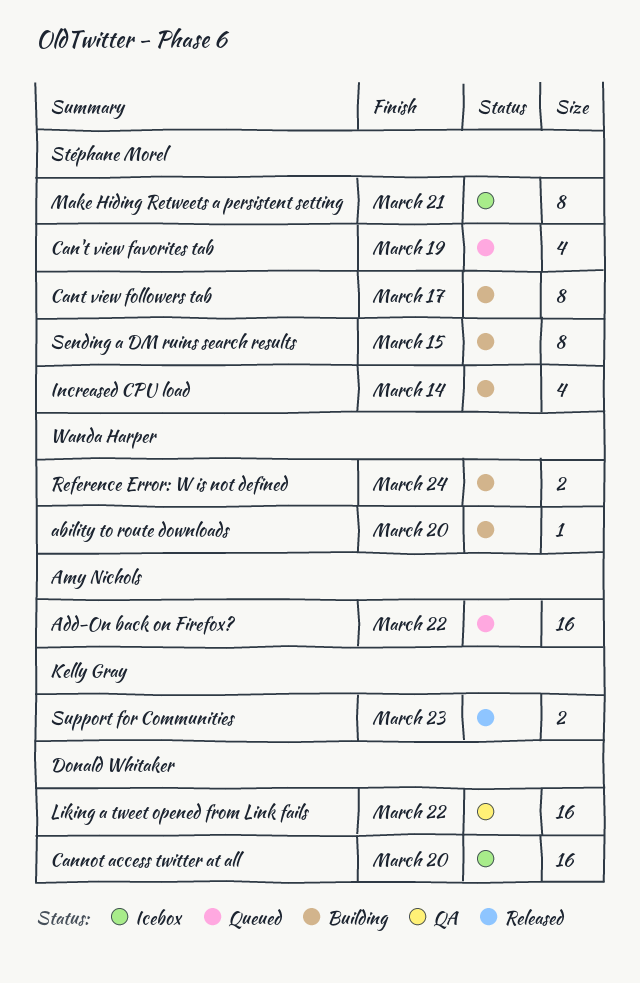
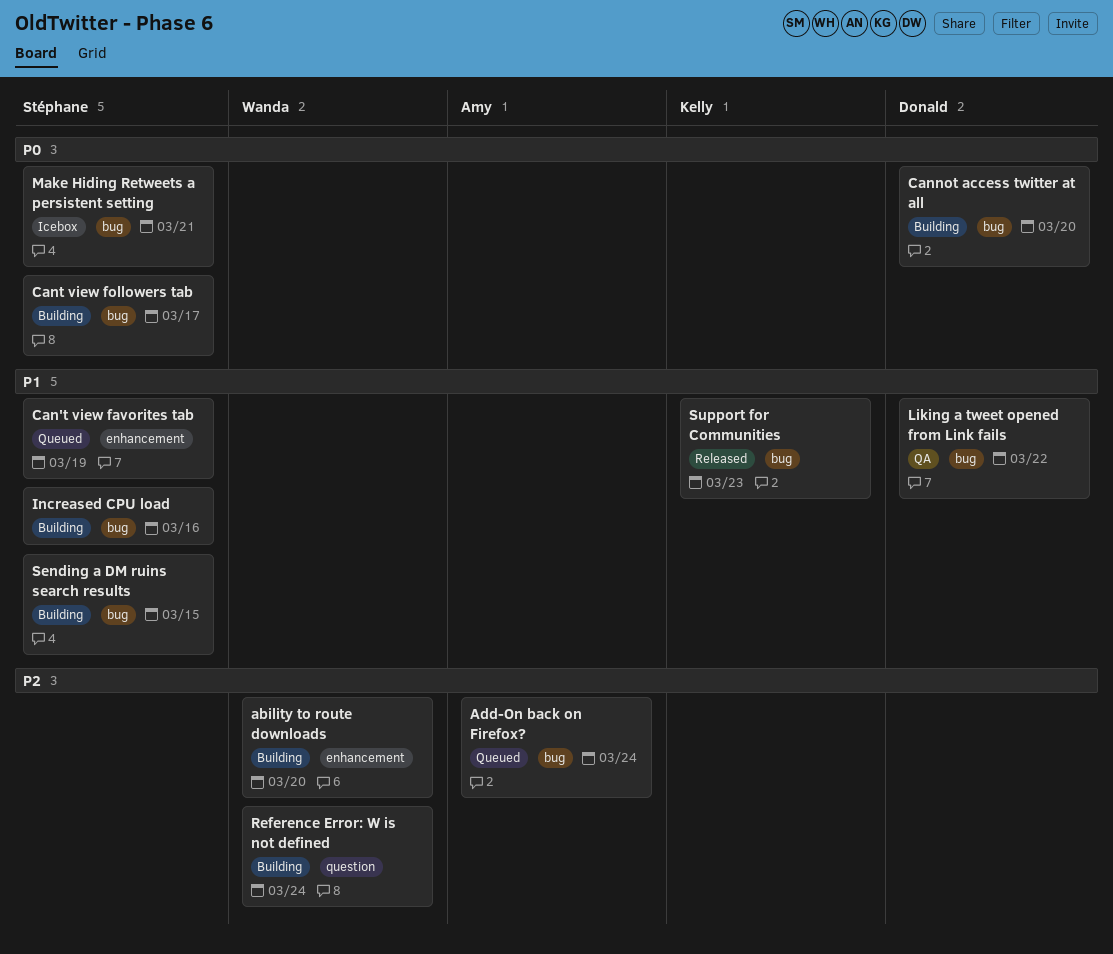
Add-On back on Firefox?, due: Mar 22 -> Mar 24
Cannot access twitter at all, status: Icebox -> Building
Increased CPU load, due: Mar 14 -> Mar 16

